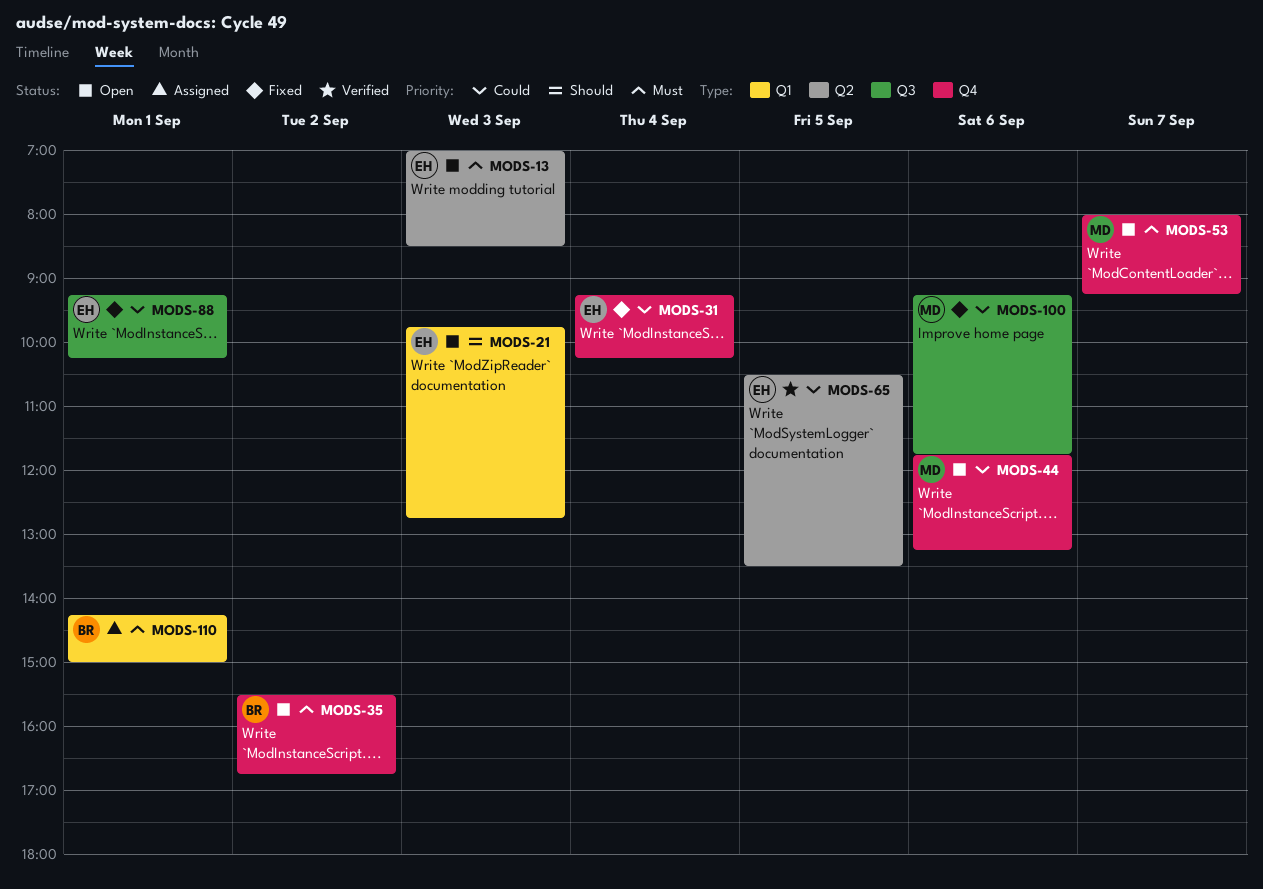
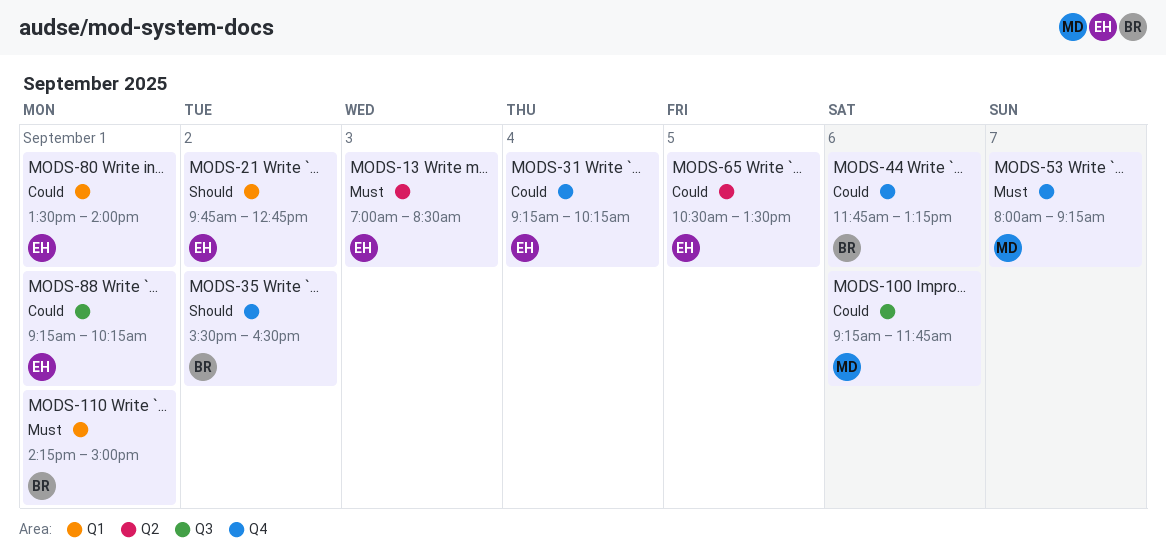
MODS-21, day: Sep 3 -> Sep 2
MODS-35, priority: Must -> Should
MODS-35, ends: 16:45 -> 16:30
MODS-44, owner: MD -> BR
MODS-80: none -> present

